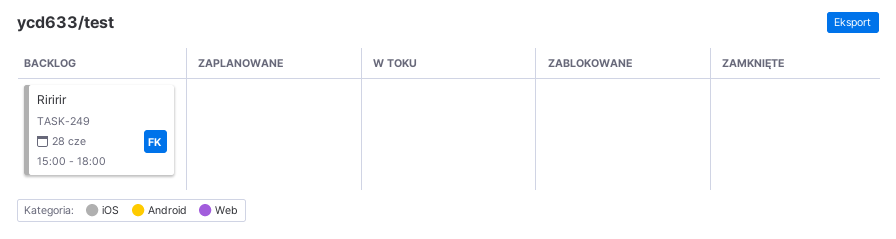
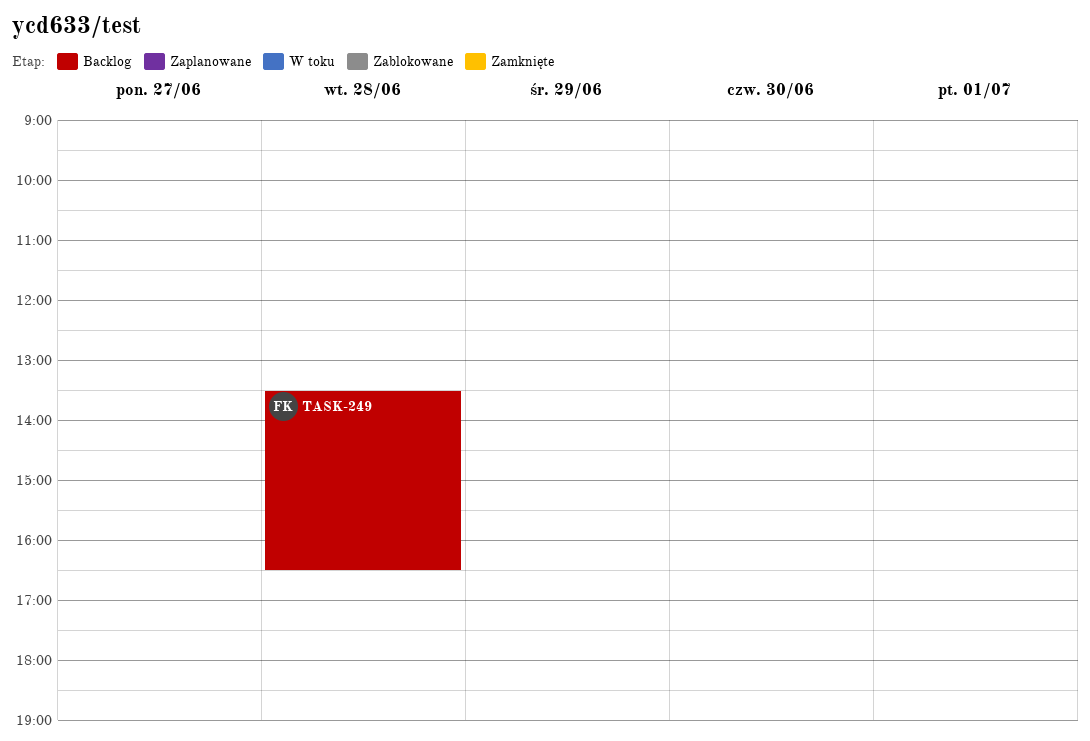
TASK-249, begins: 15:00 -> 13:30
TASK-249, ends: 18:00 -> 16:30

